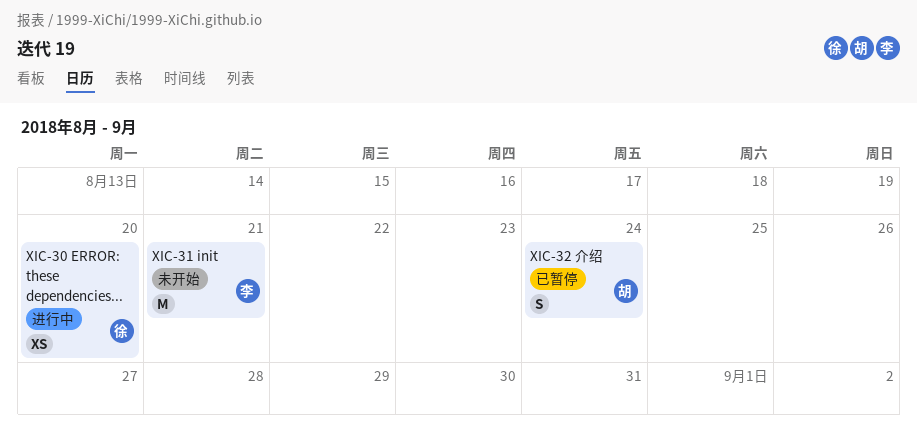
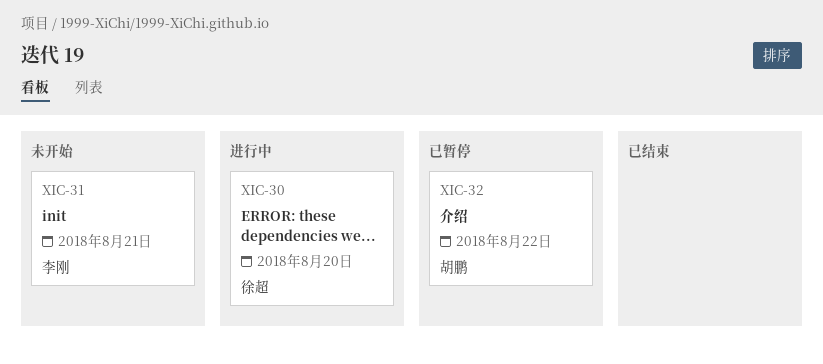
XIC-32, due: Aug 24 -> Aug 22

